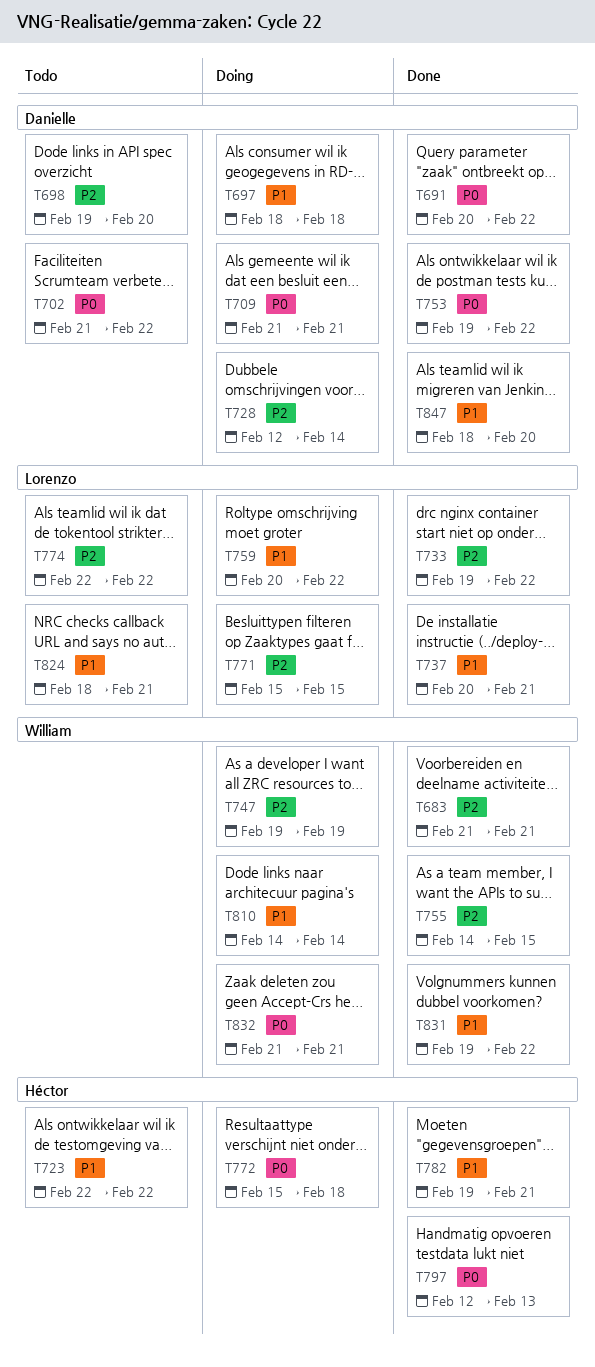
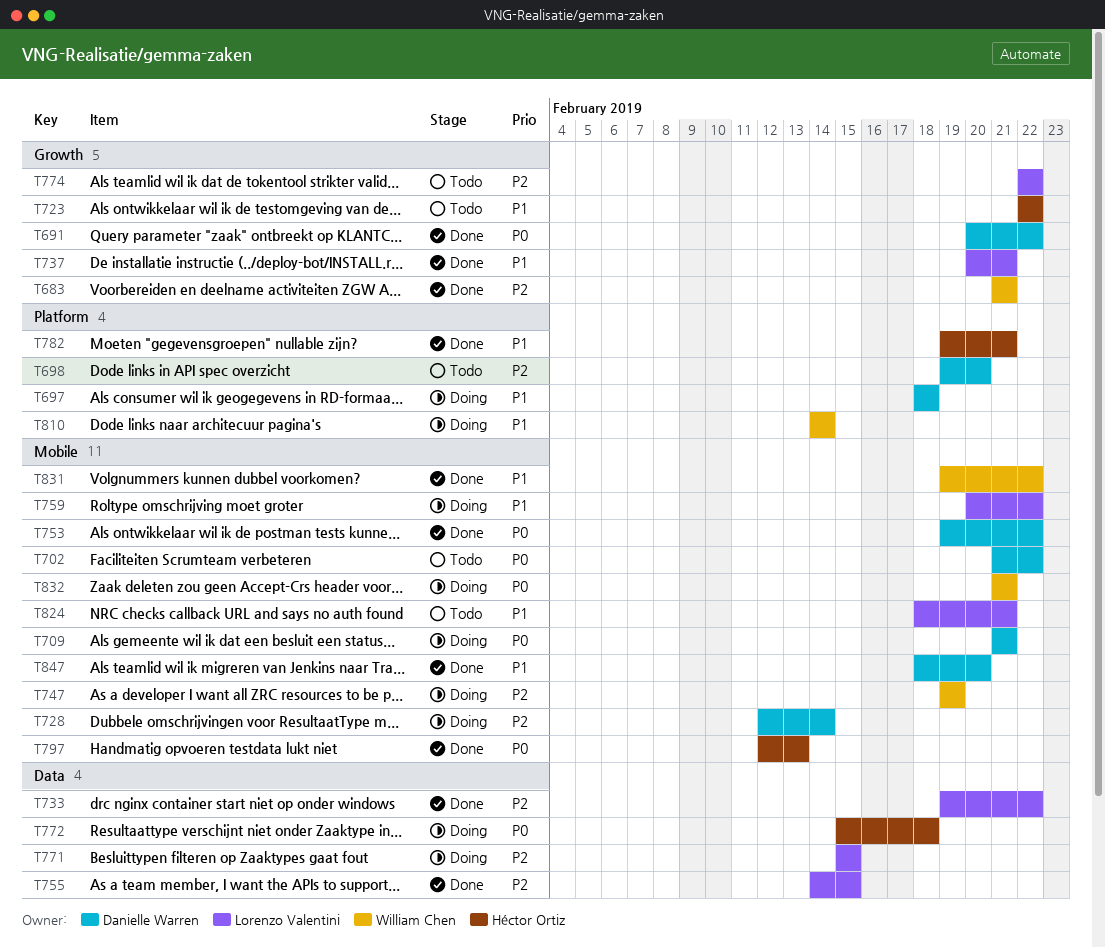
T755, owner: William Chen -> Lorenzo Valentini

